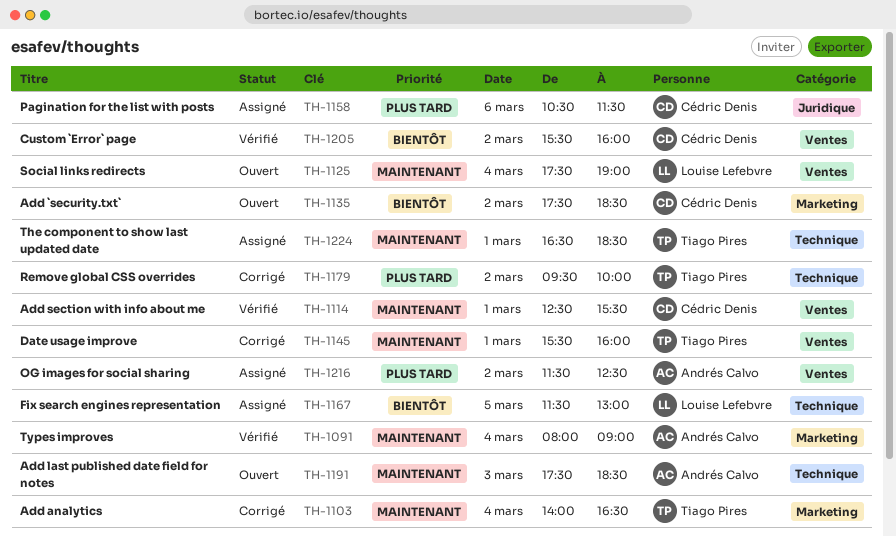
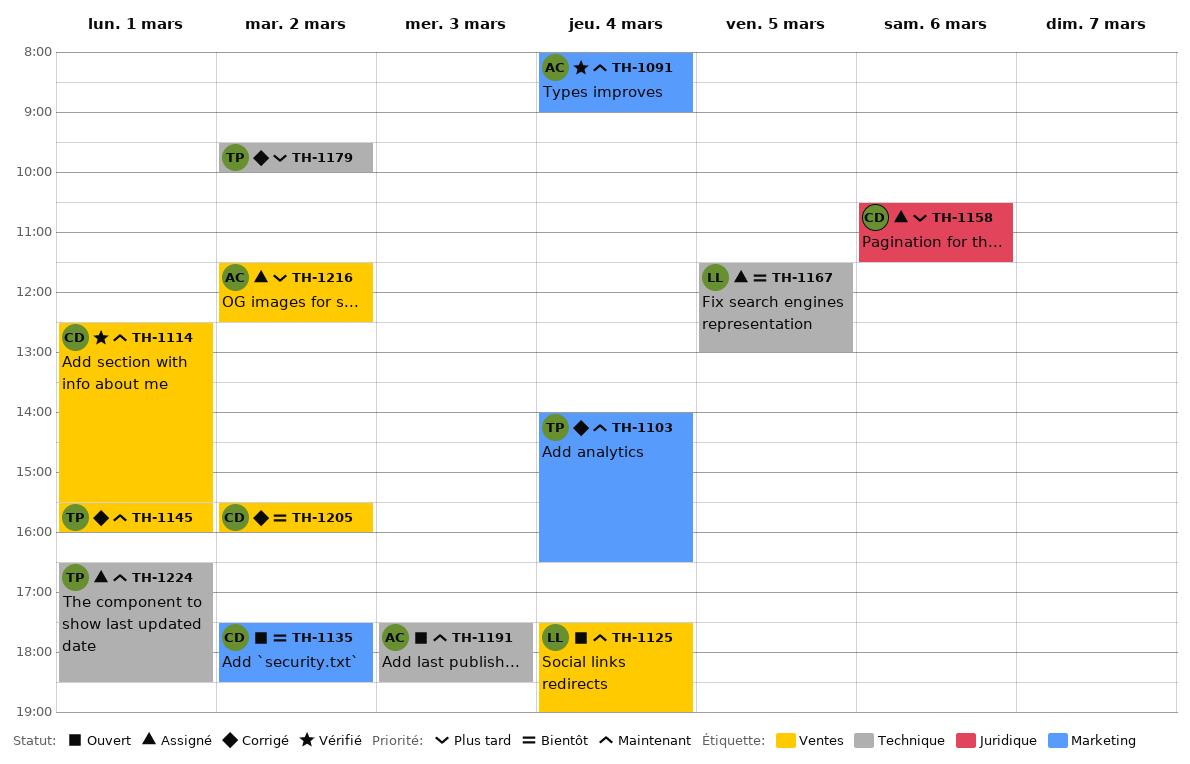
TH-1205, status: Vérifié -> Corrigé

